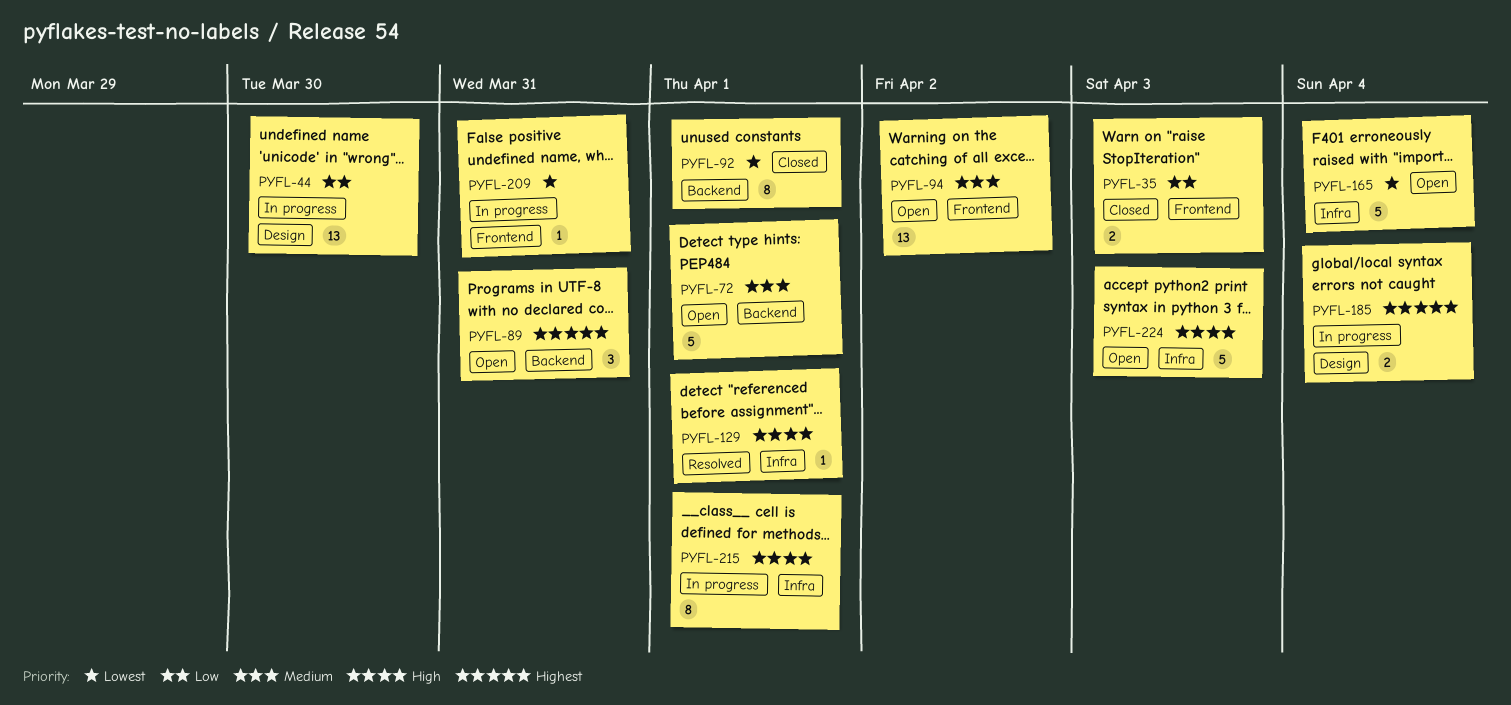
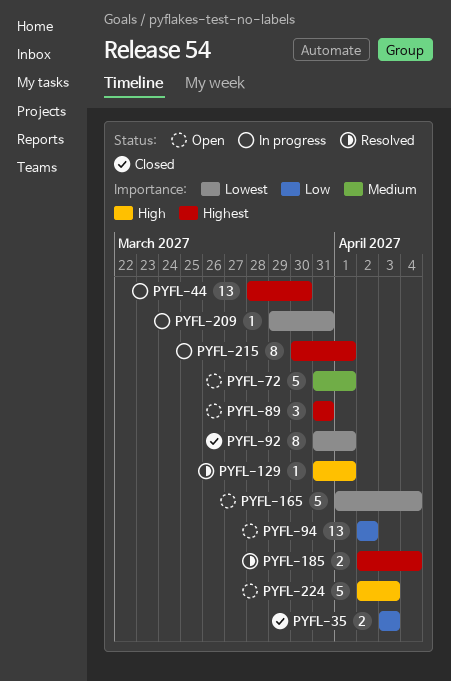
PYFL-44, priority: Low -> Highest
PYFL-94, priority: Medium -> Low
PYFL-185, status: In progress -> Resolved
PYFL-215, priority: High -> Highest

